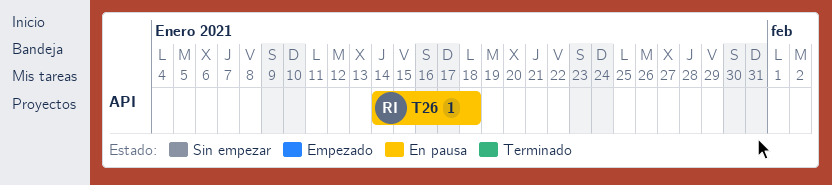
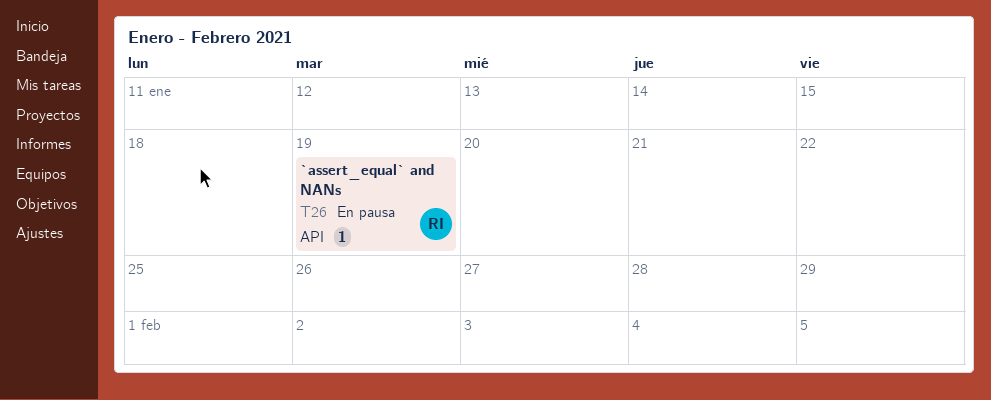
T26, due: Jan 18 -> Jan 19

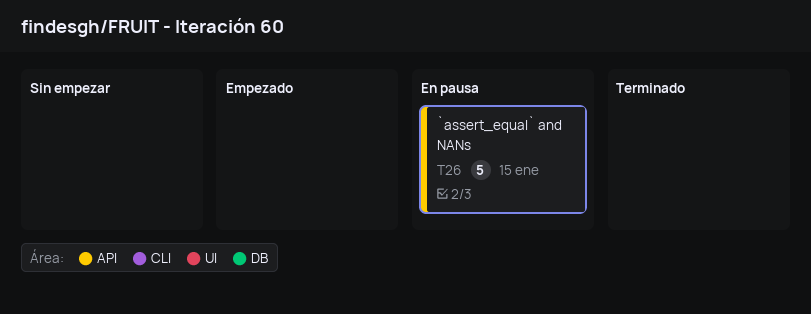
T26, estimate: 1 -> 5
T26, due: Jan 19 -> Jan 15

